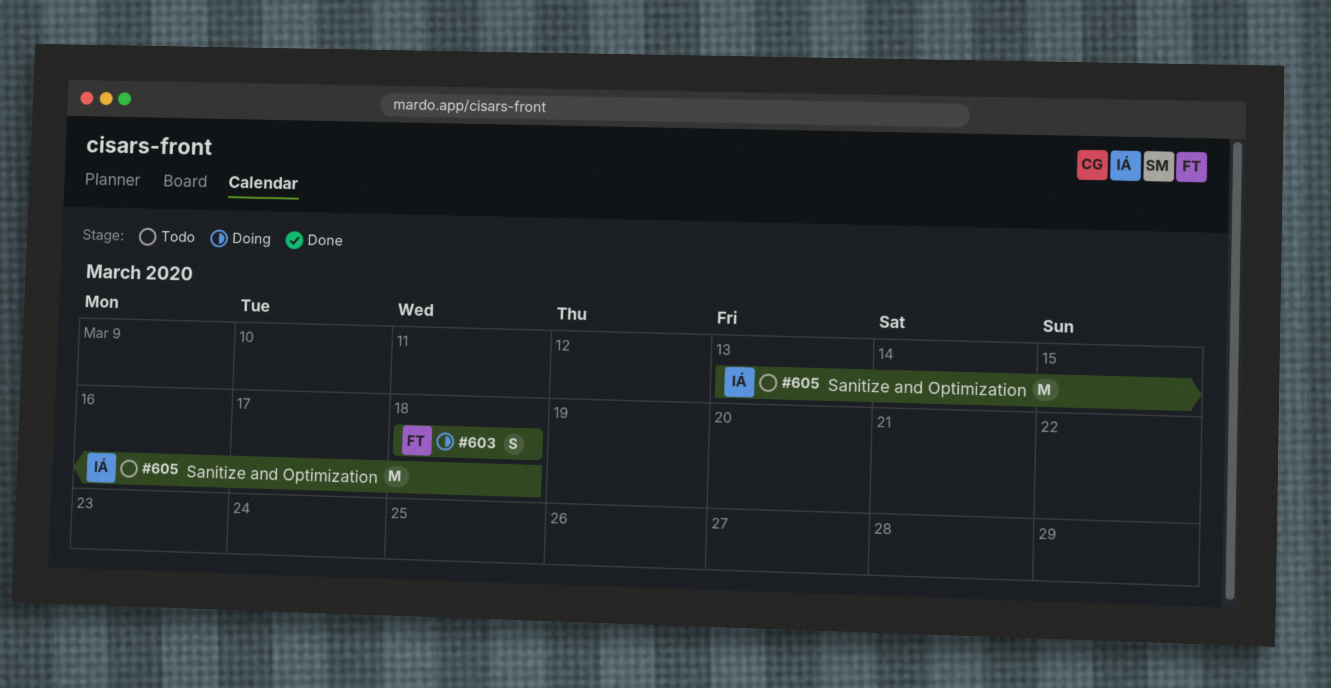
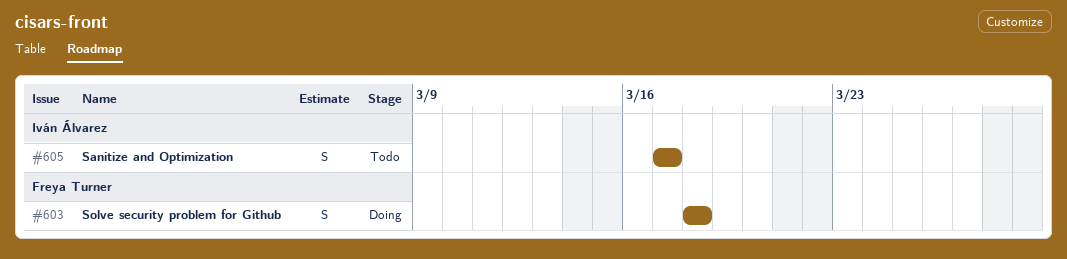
#605, estimate: M -> S
#605, start: Mar 13 -> Mar 17
#605, due: Mar 18 -> Mar 17

